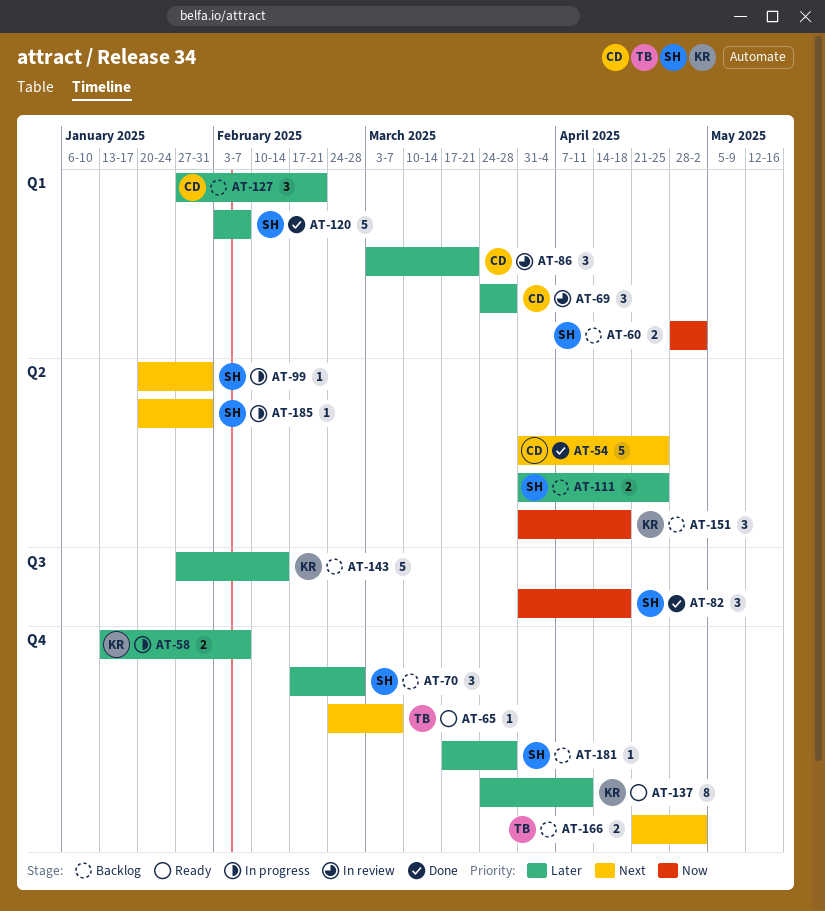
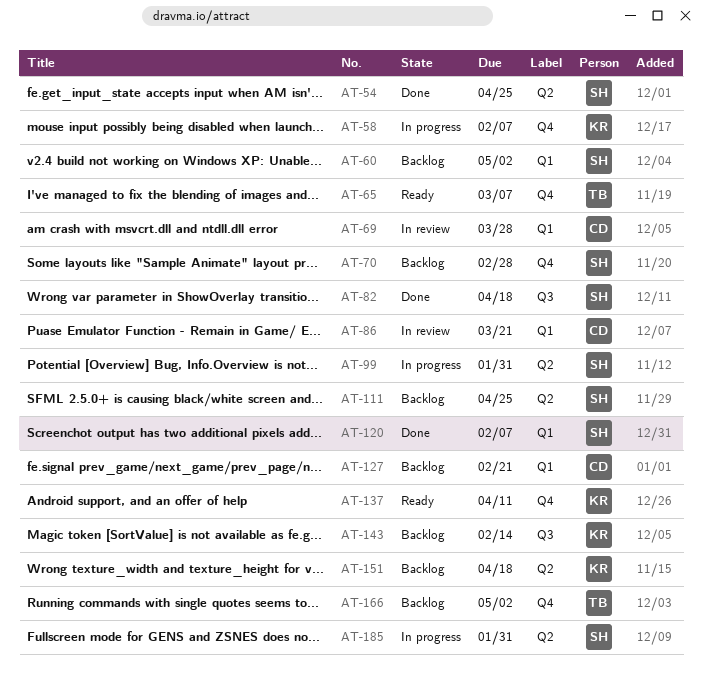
AT-54, owner: CD -> SH
AT-181: present -> none

